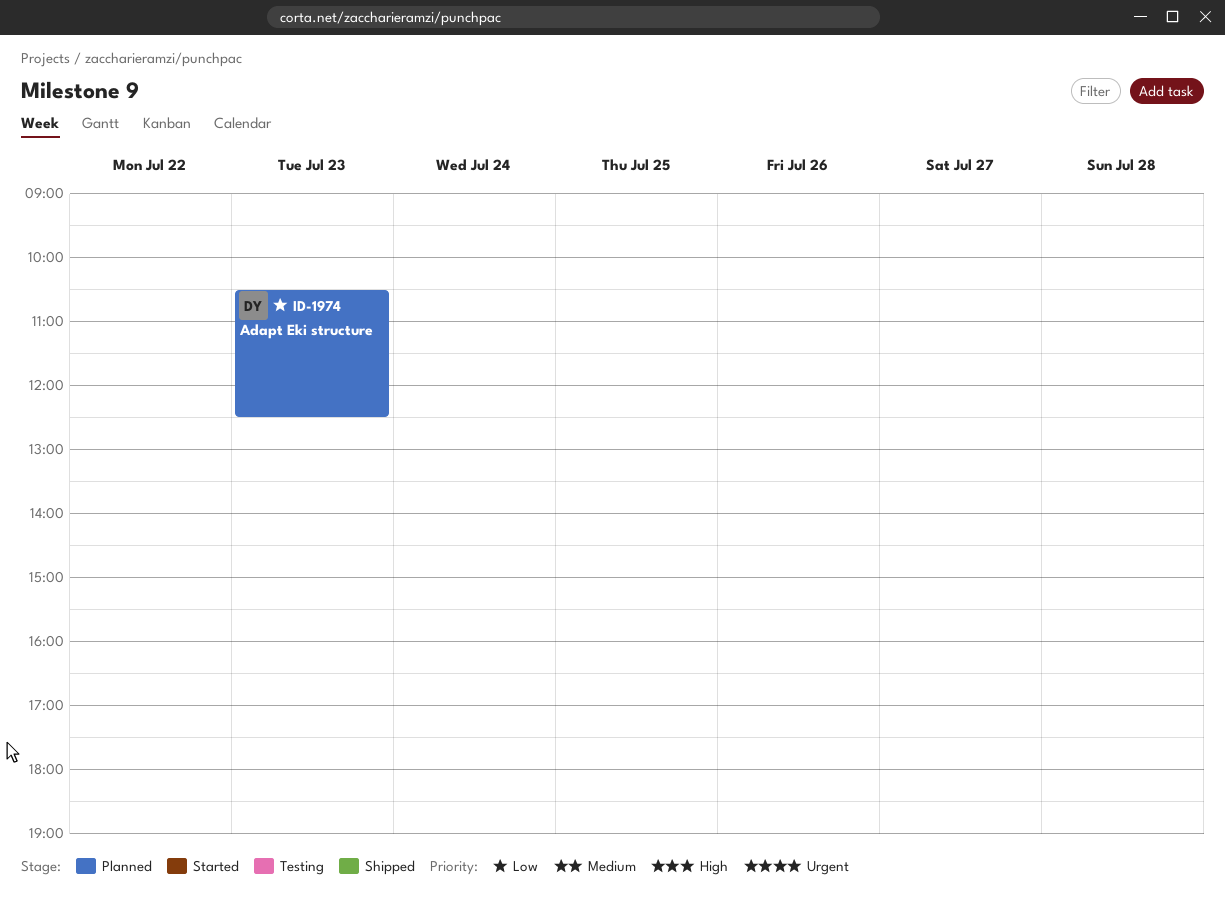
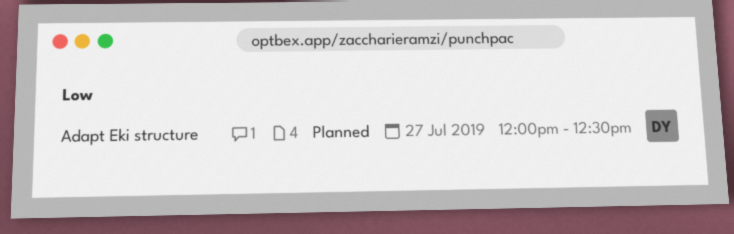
Adapt Eki structure, day: Jul 23 -> Jul 27
Adapt Eki structure, begins: 10:30 -> 12:00

